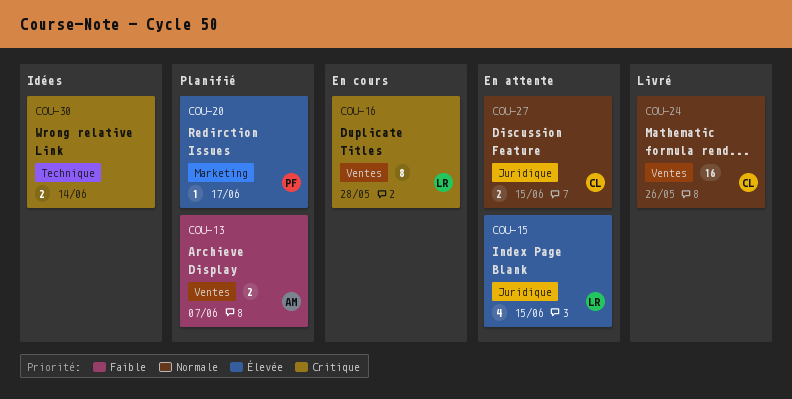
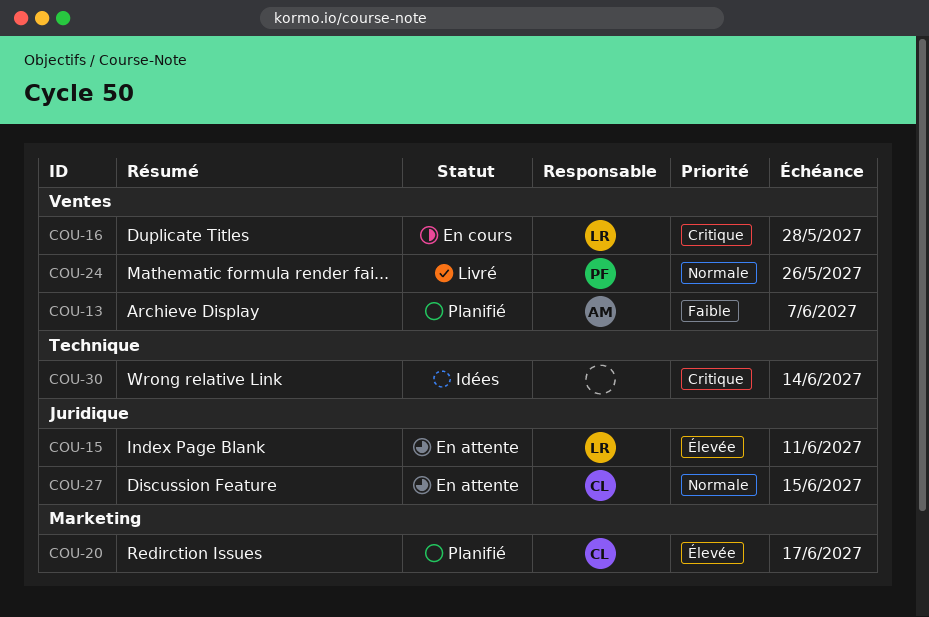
COU-15, due: Jun 15 -> Jun 11
COU-20, owner: PF -> CL
COU-24, owner: CL -> PF

